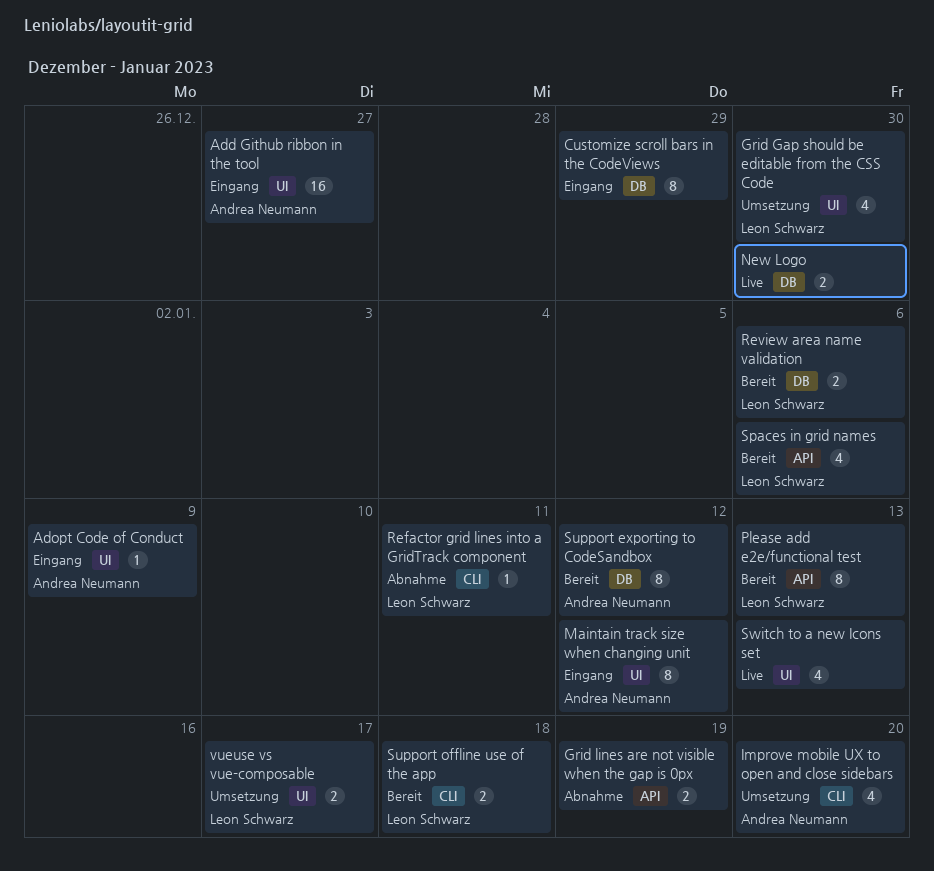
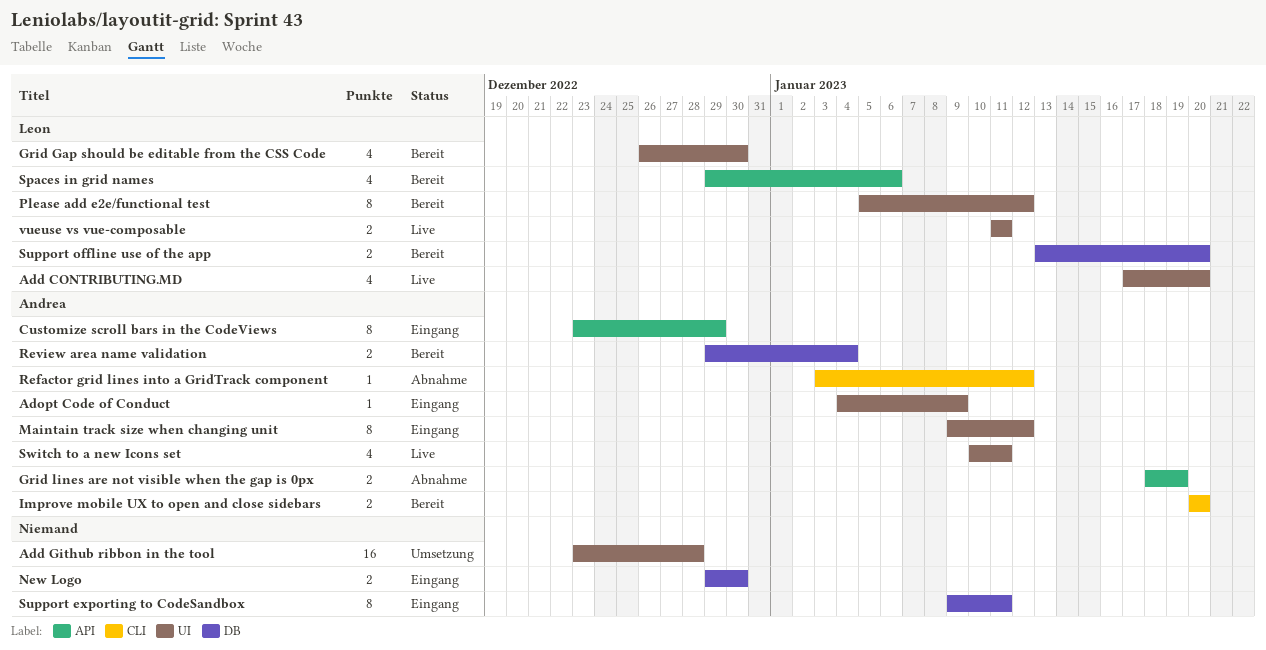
Add CONTRIBUTING.MD: none -> present
Add Github ribbon in the tool, status: Eingang -> Umsetzung
Add Github ribbon in the tool, owner: Andrea Neumann -> none
Add Github ribbon in the tool, due: Dec 27 -> Dec 28
Customize scroll bars in the CodeViews, owner: none -> Andrea Neumann
Customize scroll bars in the CodeViews, label: DB -> API
Grid Gap should be editable from the CSS Code, status: Umsetzung -> Bereit
Grid lines are not visible when the gap is 0px, owner: none -> Andrea Neumann
Improve mobile UX to open and close sidebars, status: Umsetzung -> Bereit
Improve mobile UX to open and close sidebars, estimate: 4 -> 2
New Logo, status: Live -> Eingang
Please add e2e/functional test, label: API -> UI
Please add e2e/functional test, due: Jan 13 -> Jan 12
Refactor grid lines into a GridTrack component, owner: Leon Schwarz -> Andrea Neumann
Refactor grid lines into a GridTrack component, due: Jan 11 -> Jan 12
Review area name validation, owner: Leon Schwarz -> Andrea Neumann
Review area name validation, due: Jan 6 -> Jan 4
Support exporting to CodeSandbox, status: Bereit -> Eingang
Support exporting to CodeSandbox, owner: Andrea Neumann -> none
Support exporting to CodeSandbox, due: Jan 12 -> Jan 11
Support offline use of the app, label: CLI -> DB
Support offline use of the app, due: Jan 18 -> Jan 20
Switch to a new Icons set, owner: none -> Andrea Neumann
Switch to a new Icons set, due: Jan 13 -> Jan 11
vueuse vs vue-composable, status: Umsetzung -> Live
vueuse vs vue-composable, due: Jan 17 -> Jan 11

